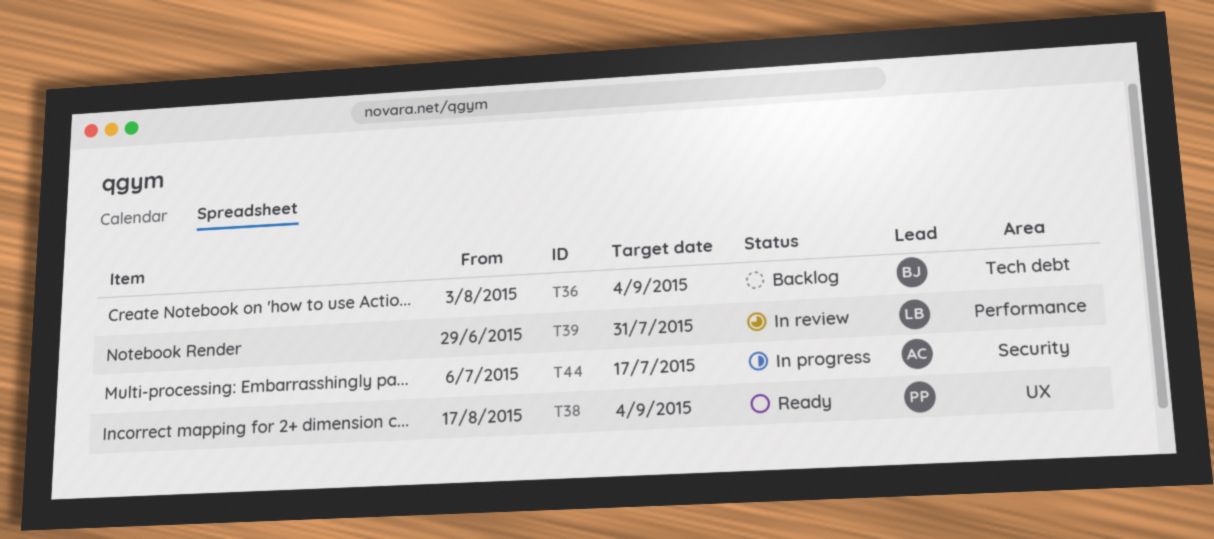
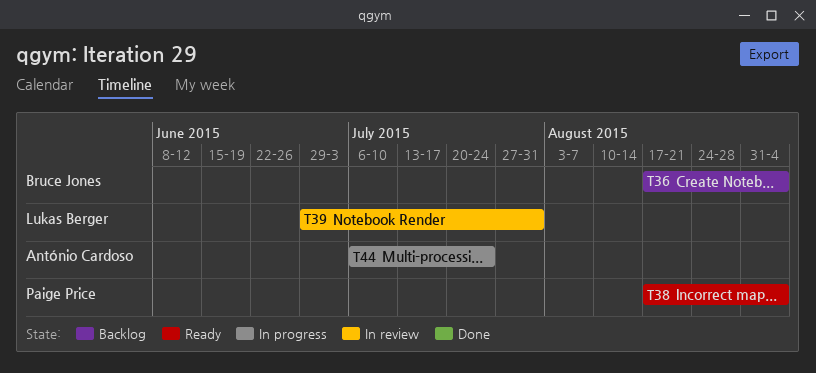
T36, start: Aug 3 -> Aug 17
T44, due: Jul 17 -> Jul 24

